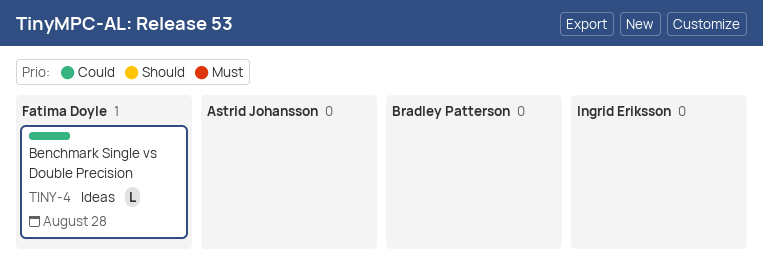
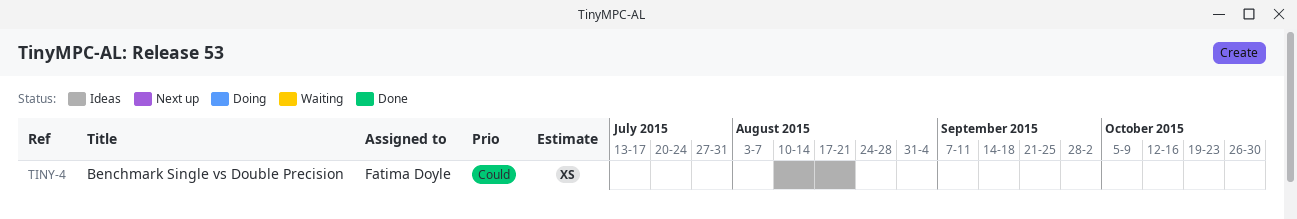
TINY-4, estimate: L -> XS
TINY-4, due: Aug 28 -> Aug 21

